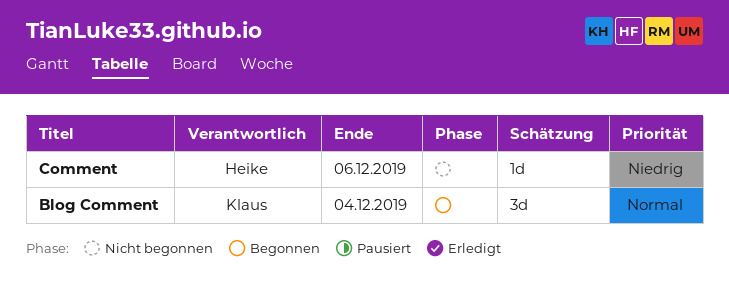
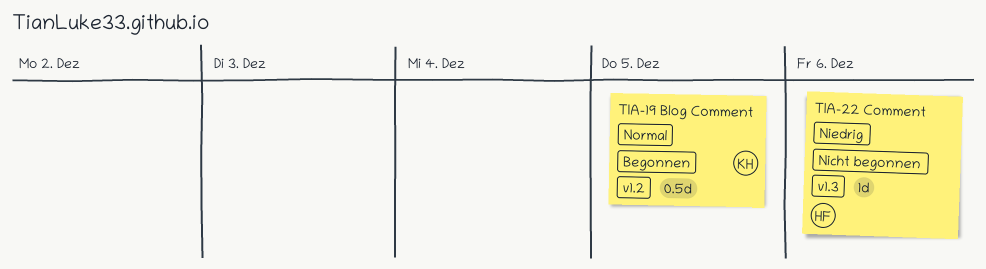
Blog Comment, estimate: 3d -> 0.5d
Blog Comment, due: Dec 4 -> Dec 5

